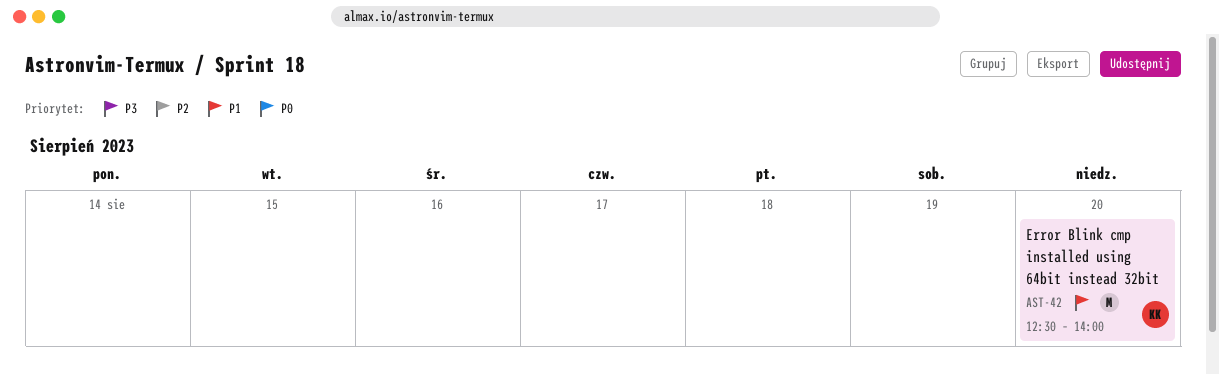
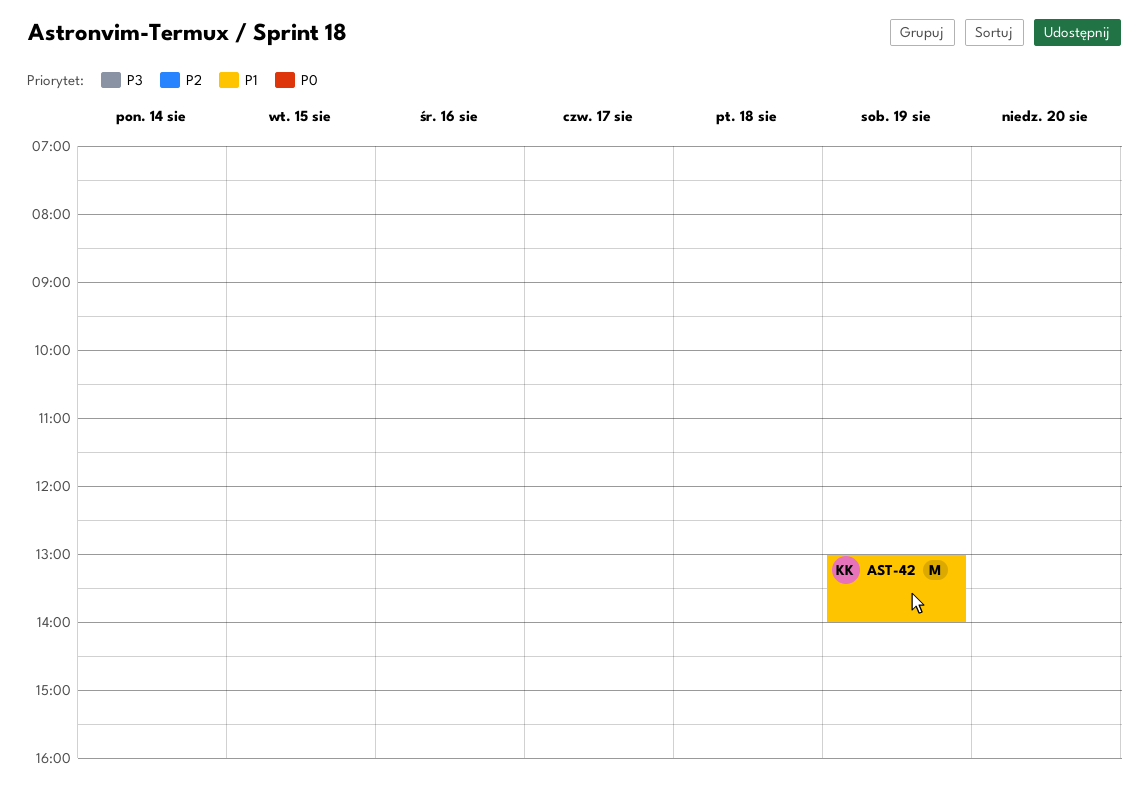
AST-42, day: Aug 20 -> Aug 19
AST-42, begins: 12:30 -> 13:00

